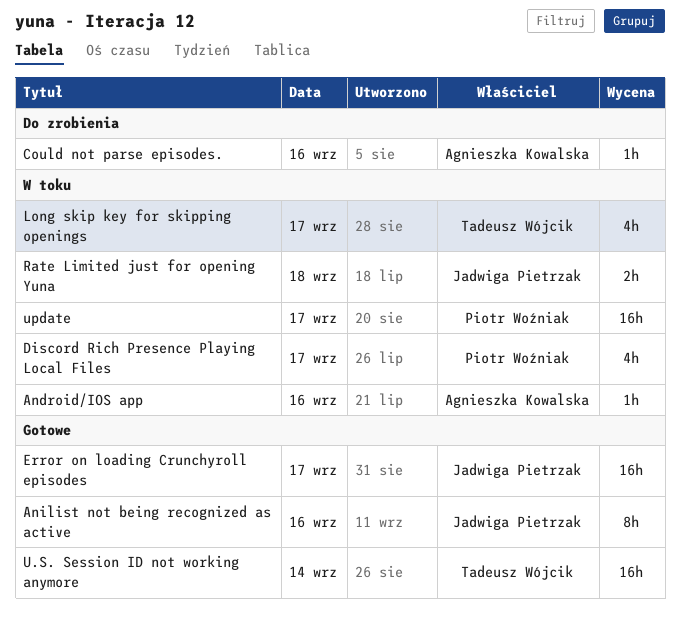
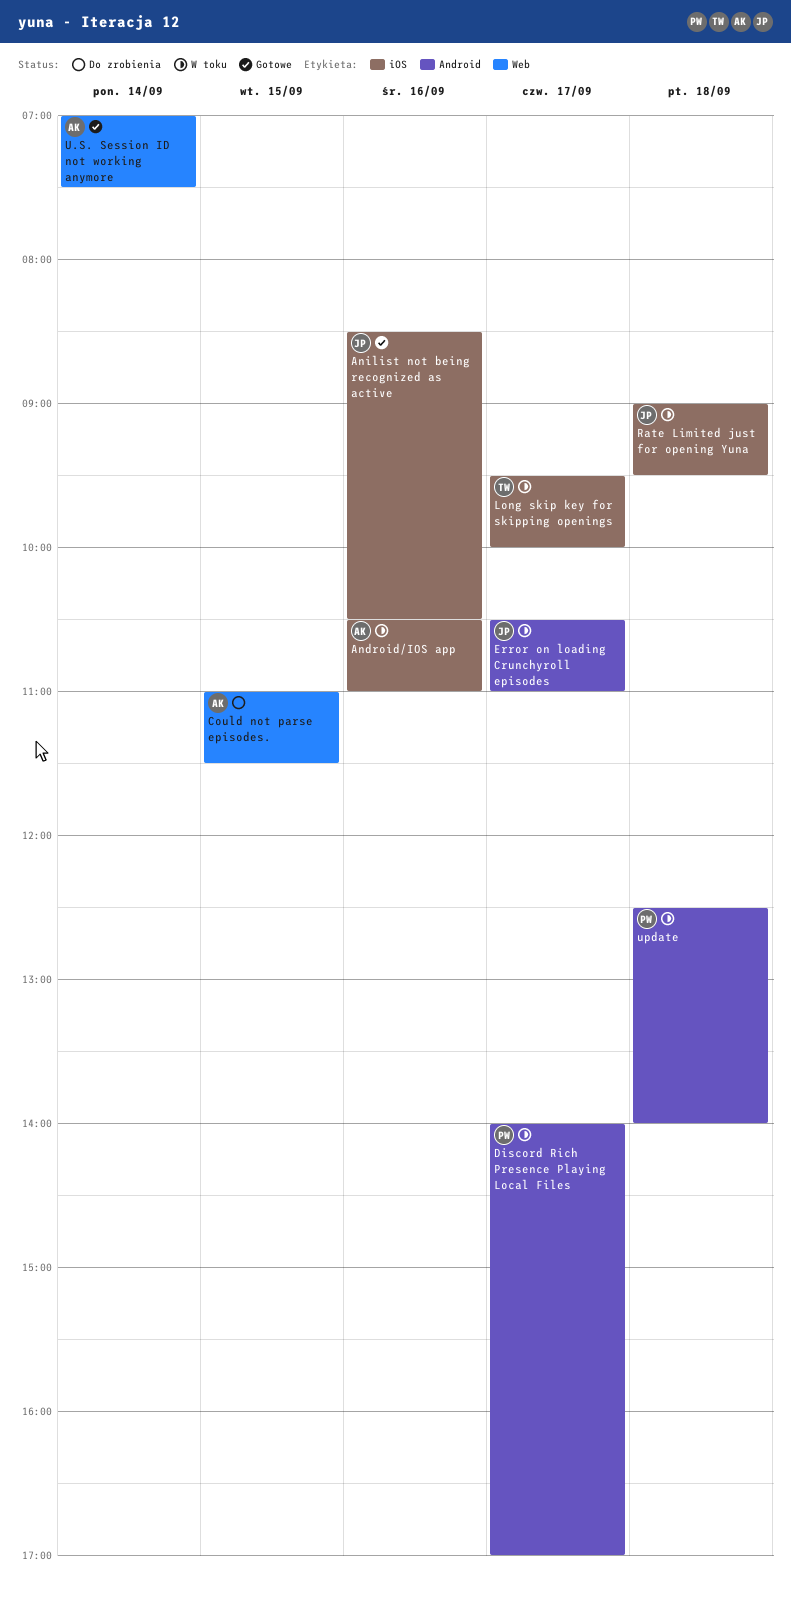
Could not parse episodes., day: Sep 16 -> Sep 15
Error on loading Crunchyroll episodes, status: Gotowe -> W toku
U.S. Session ID not working anymore, owner: Tadeusz Wójcik -> Agnieszka Kowalska
update, day: Sep 17 -> Sep 18

